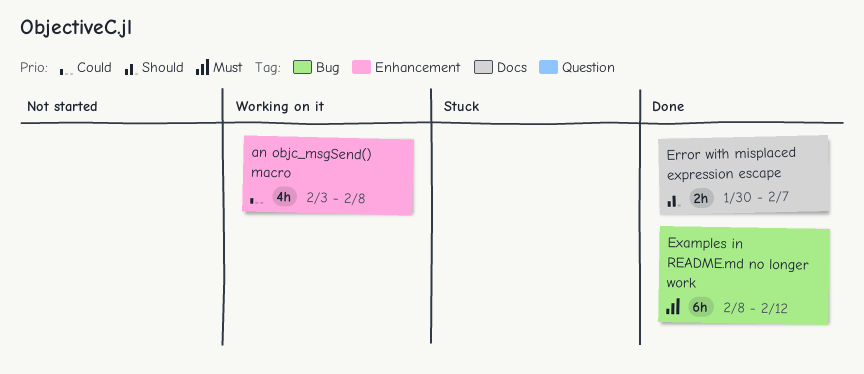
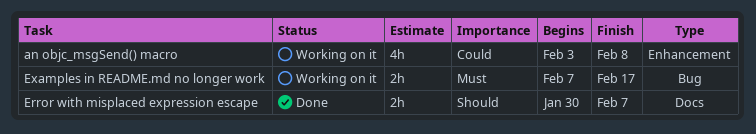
Examples in README.md no longer work, status: Done -> Working on it
Examples in README.md no longer work, estimate: 6h -> 2h
Examples in README.md no longer work, start: Feb 8 -> Feb 7
Examples in README.md no longer work, due: Feb 12 -> Feb 17

